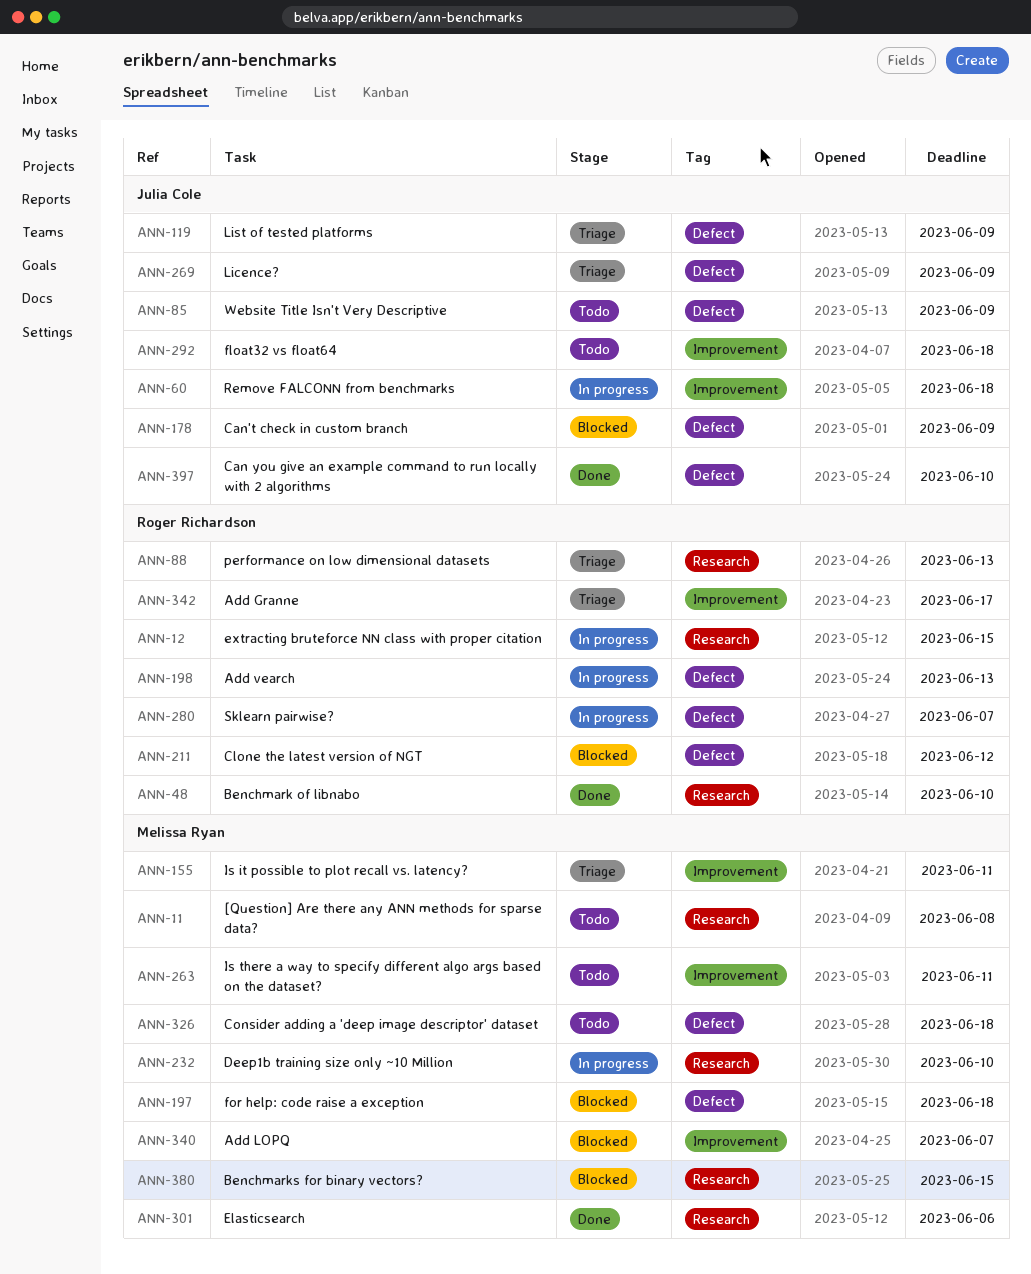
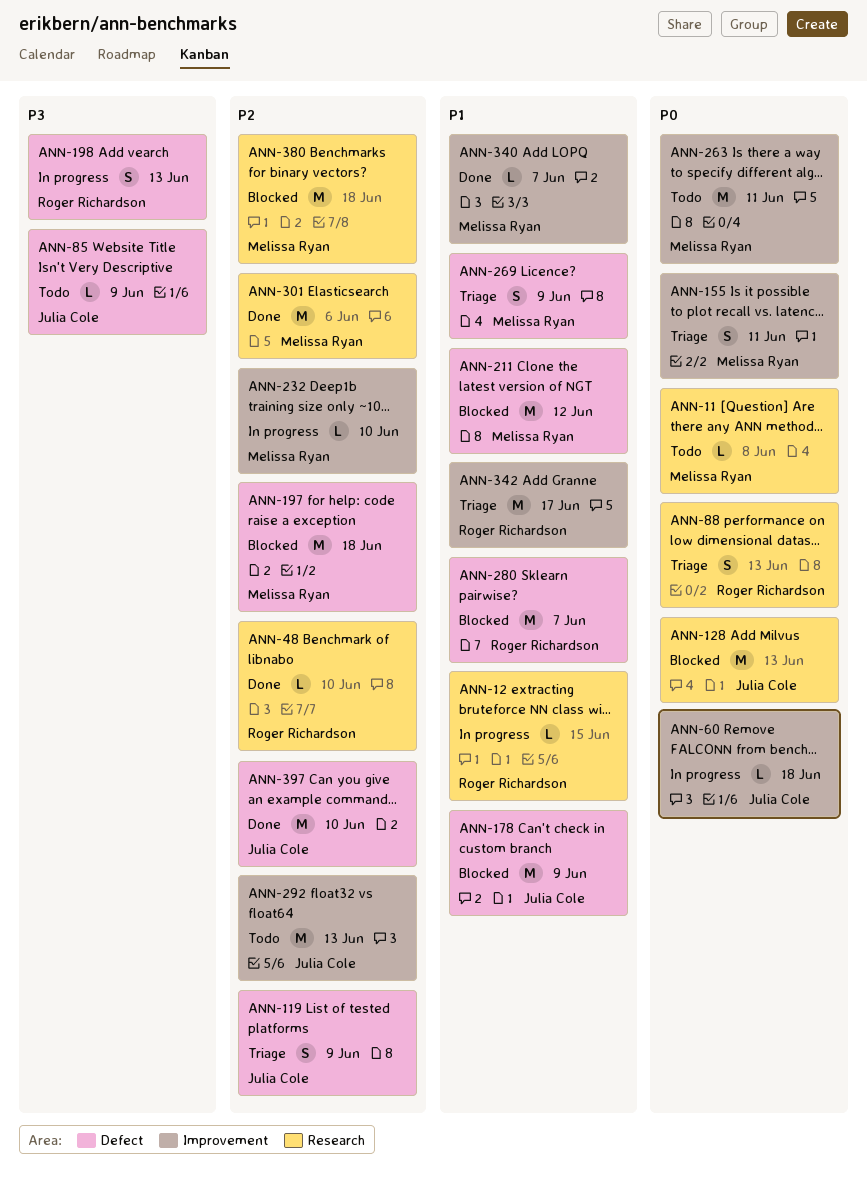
ANN-128: none -> present
ANN-211, owner: Roger Richardson -> Melissa Ryan
ANN-232, label: Research -> Improvement
ANN-269, owner: Julia Cole -> Melissa Ryan
ANN-280, status: In progress -> Blocked
ANN-292, due: Jun 18 -> Jun 13
ANN-326: present -> none
ANN-340, status: Blocked -> Done
ANN-380, due: Jun 15 -> Jun 18

